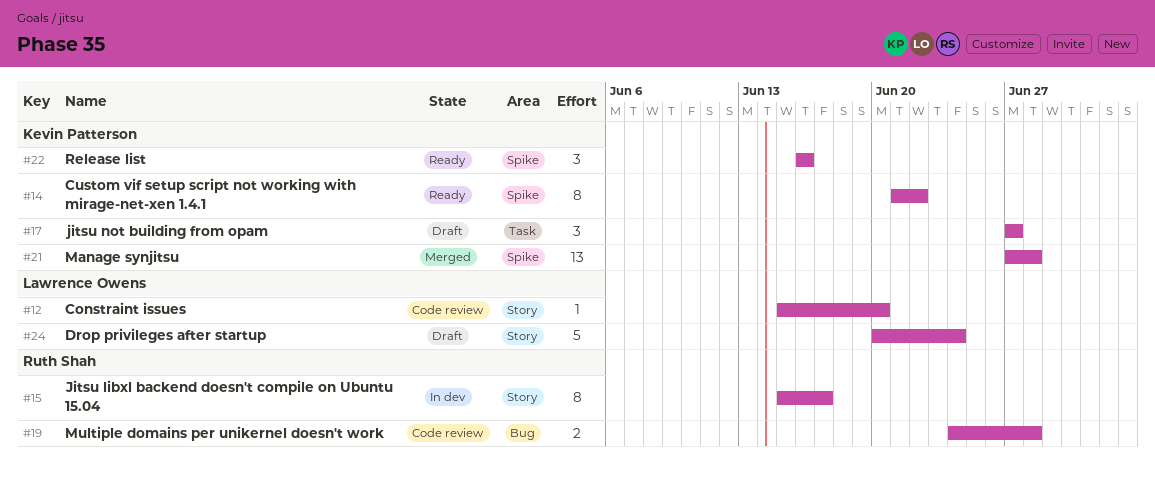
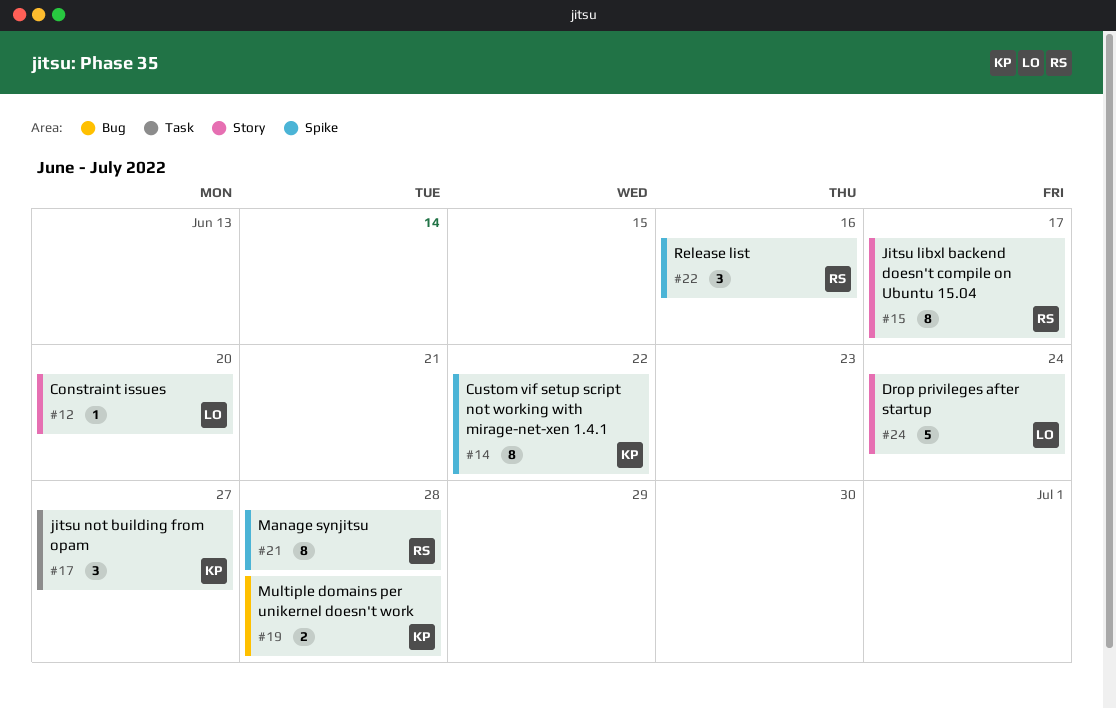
#19, owner: Ruth Shah -> Kevin Patterson
#21, owner: Kevin Patterson -> Ruth Shah
#21, estimate: 13 -> 8
#22, owner: Kevin Patterson -> Ruth Shah

